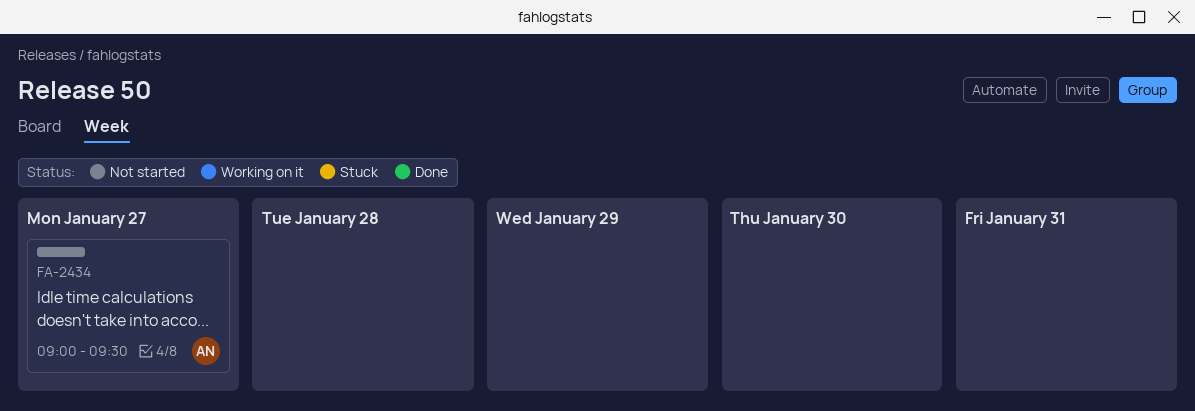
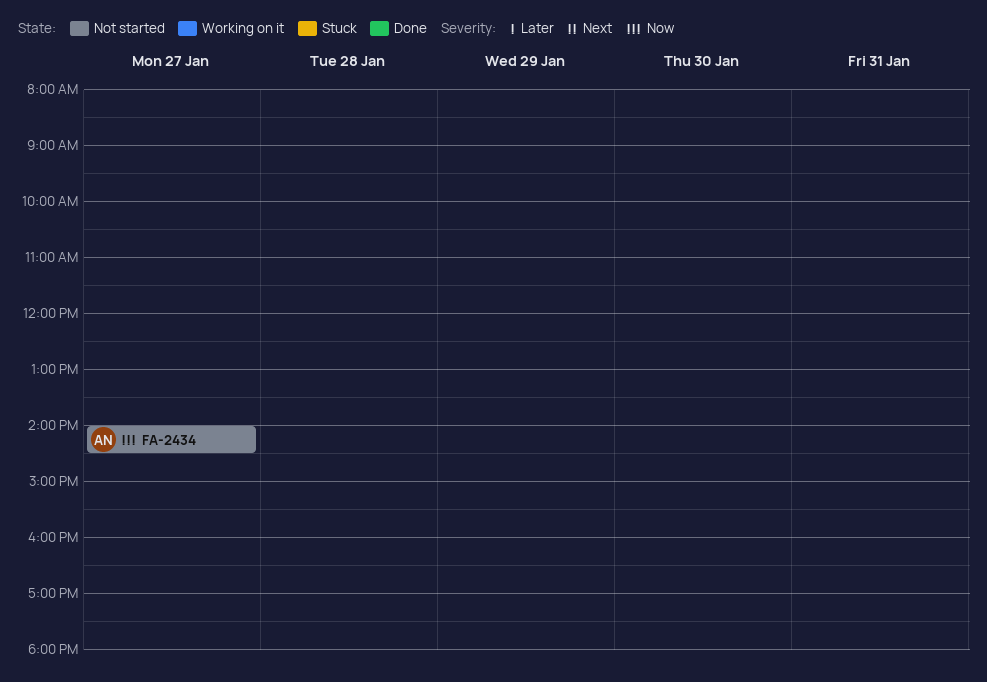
FA-2434, begins: 09:00 -> 14:00
FA-2434, ends: 09:30 -> 14:30

